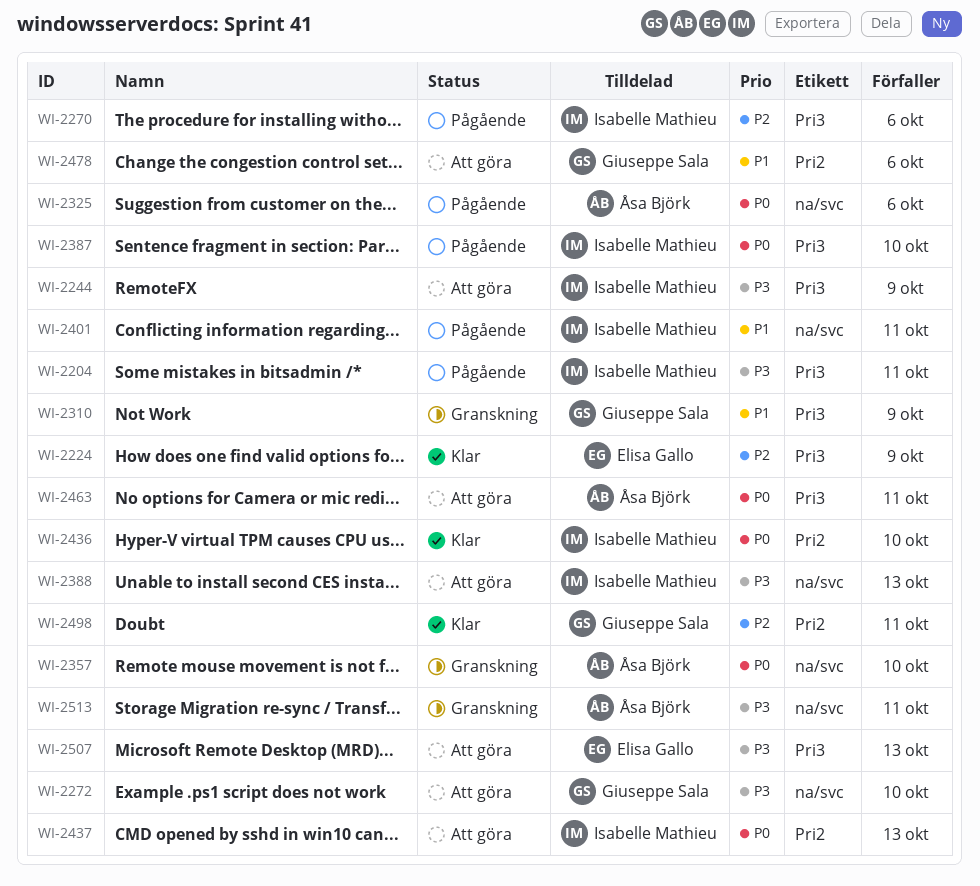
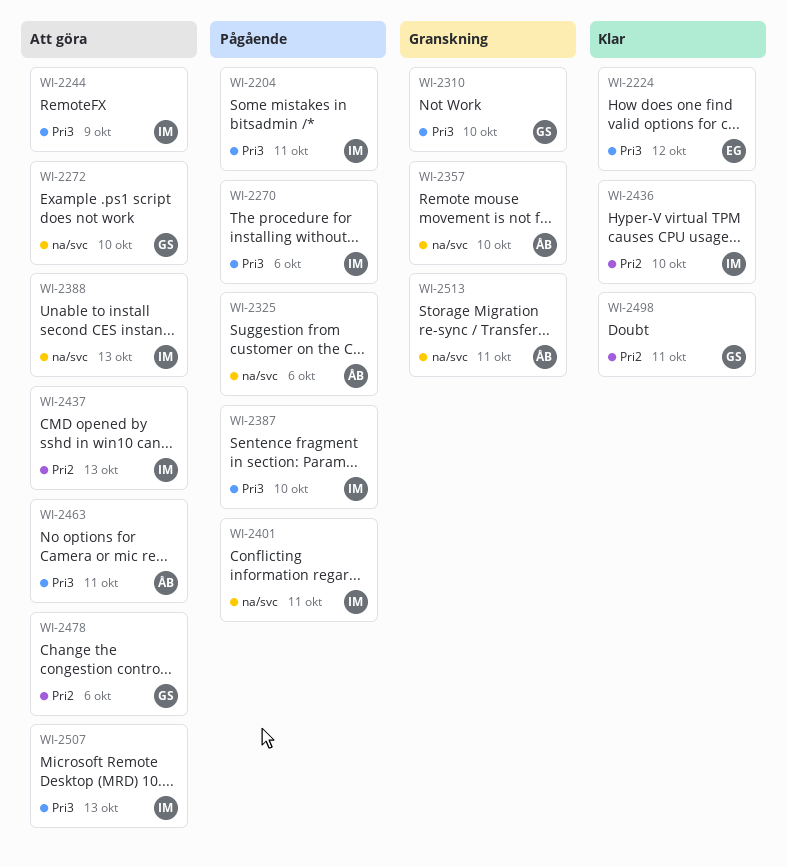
WI-2224, due: Oct 9 -> Oct 12
WI-2310, due: Oct 9 -> Oct 10
WI-2507, owner: Elisa Gallo -> Isabelle Mathieu

